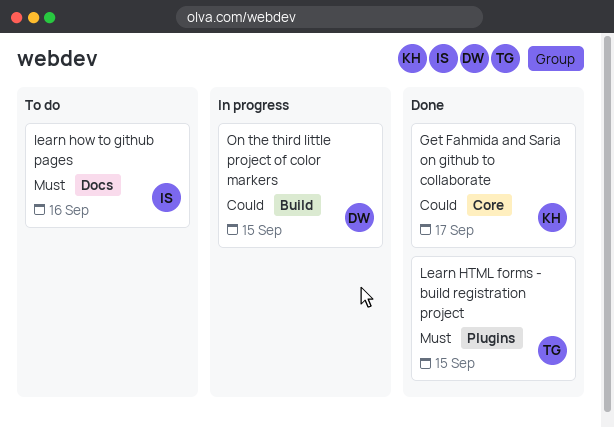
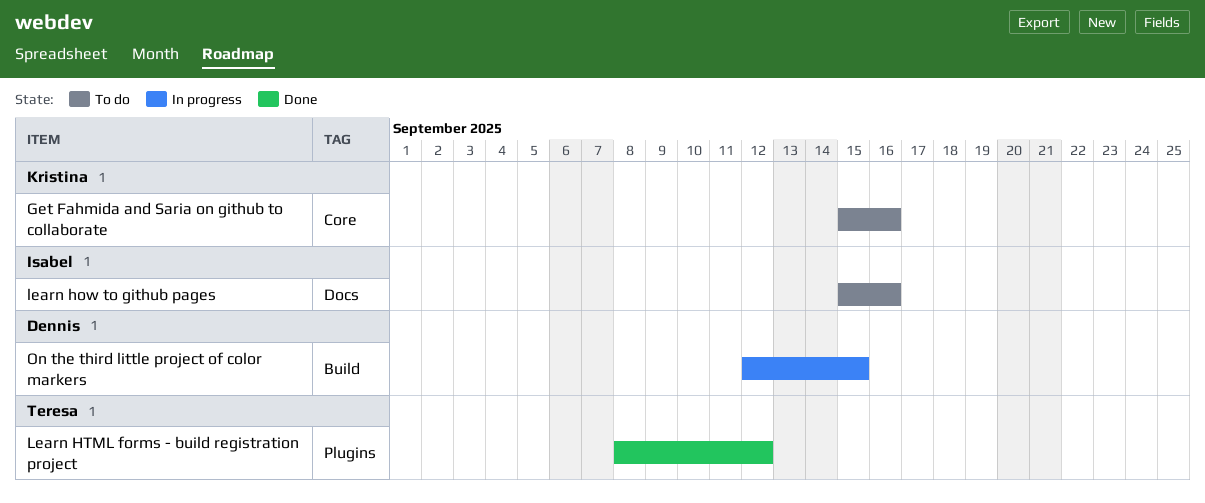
Get Fahmida and Saria on github to collaborate, status: Done -> To do
Get Fahmida and Saria on github to collaborate, due: Sep 17 -> Sep 16
Learn HTML forms - build registration project, due: Sep 15 -> Sep 12

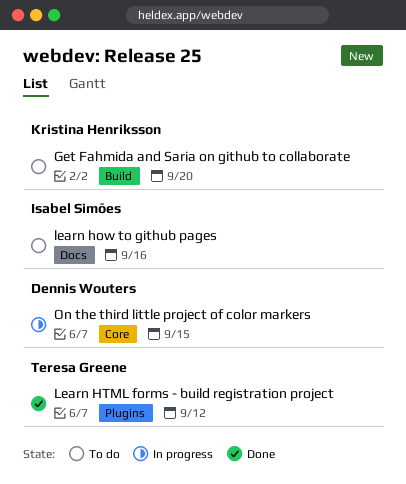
Get Fahmida and Saria on github to collaborate, label: Core -> Build
Get Fahmida and Saria on github to collaborate, due: Sep 16 -> Sep 20
On the third little project of color markers, label: Build -> Core

